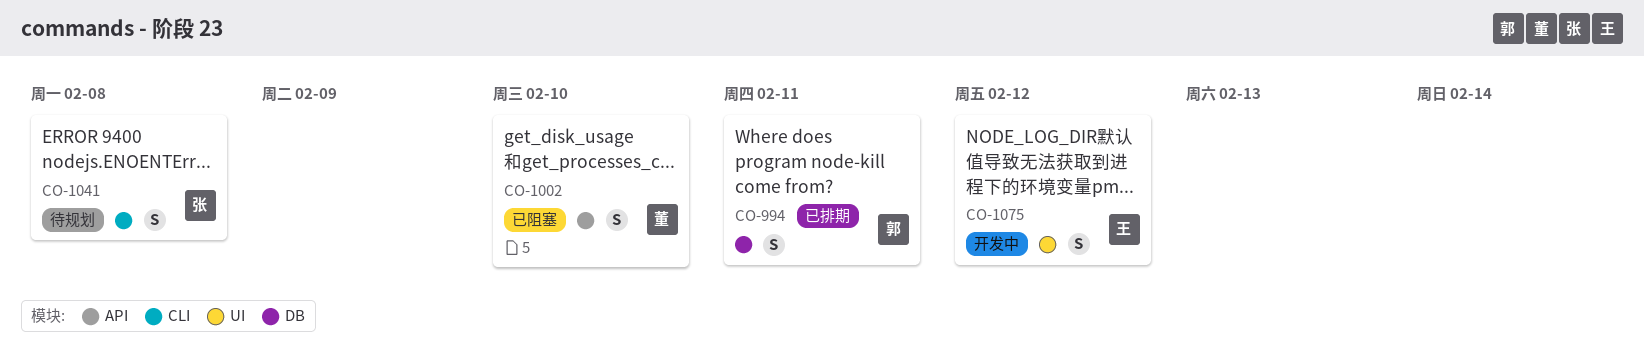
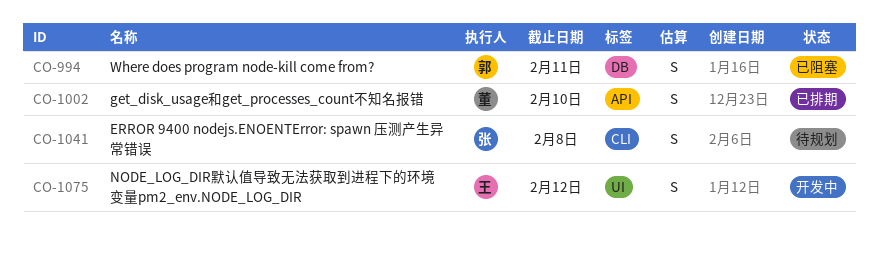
CO-994, status: 已排期 -> 已阻塞
CO-1002, status: 已阻塞 -> 已排期

